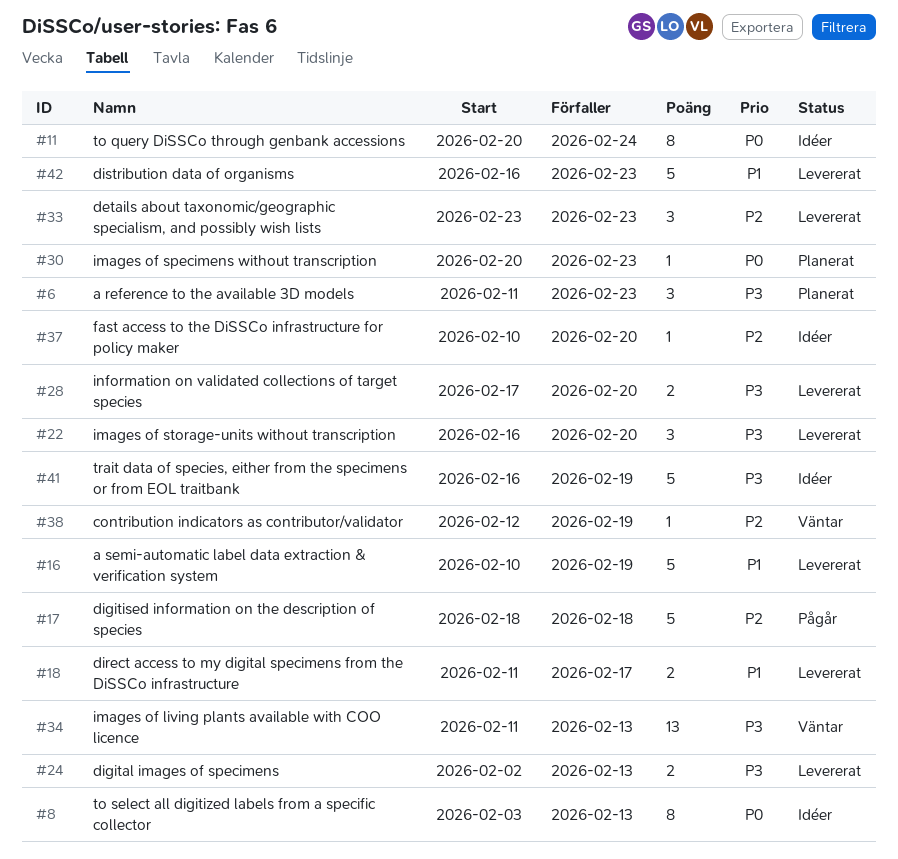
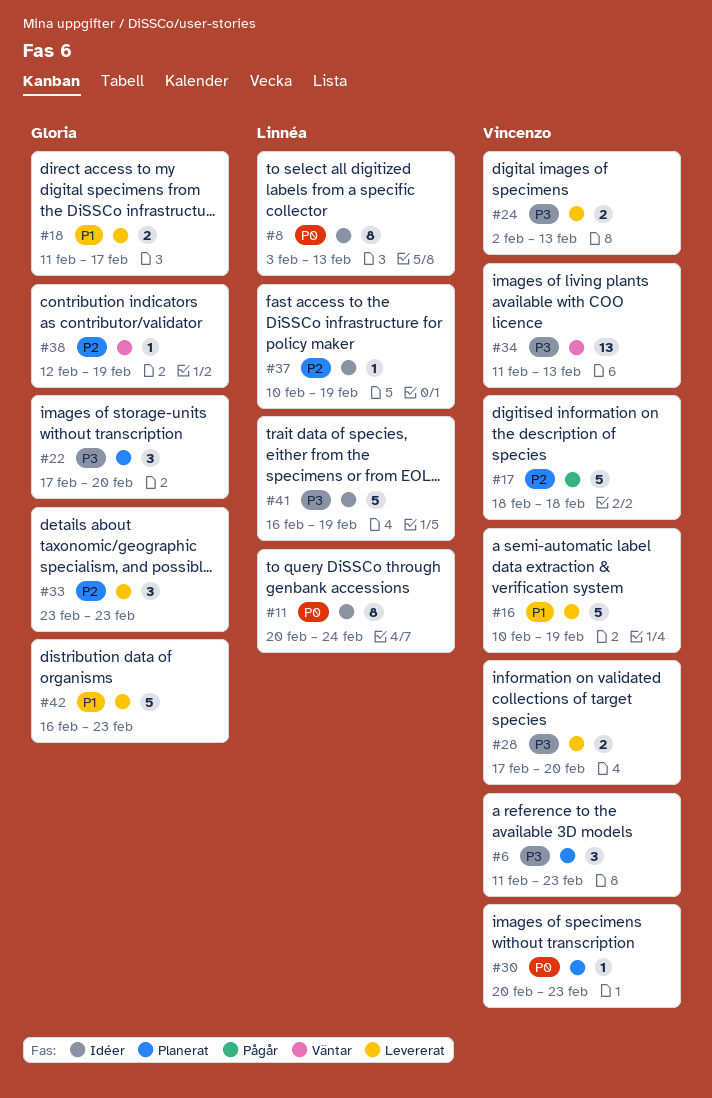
#22, status: Levererat -> Planerat
#22, start: Feb 16 -> Feb 17
#37, due: Feb 20 -> Feb 19

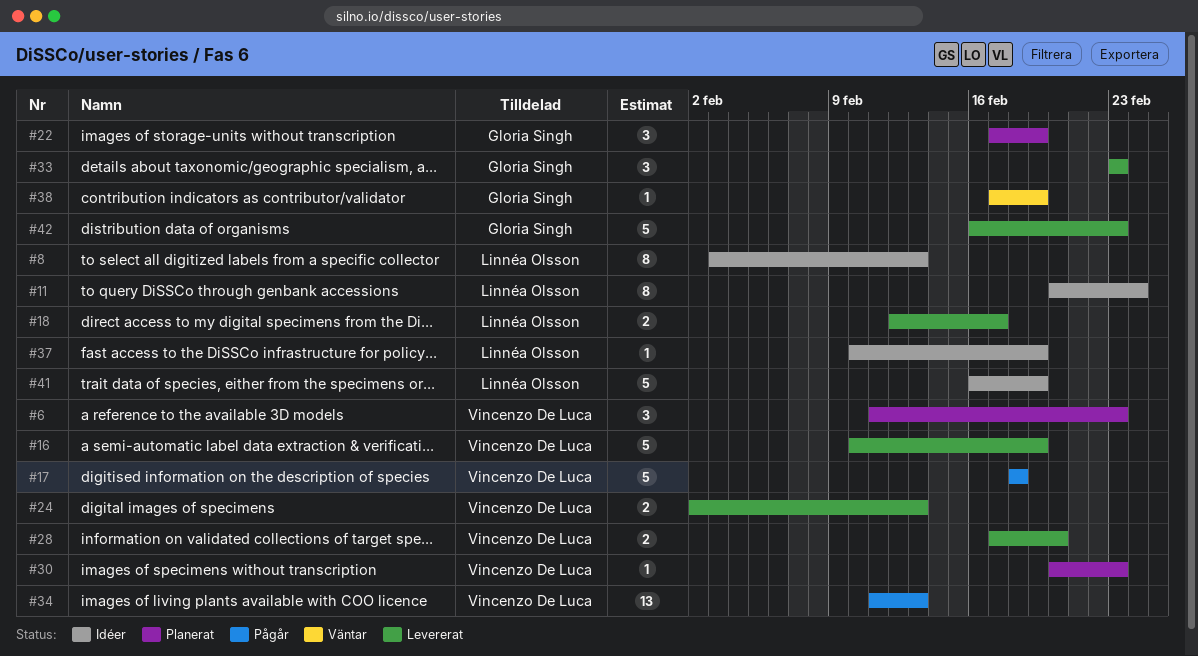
#18, owner: Gloria Singh -> Linnéa Olsson
#18, start: Feb 11 -> Feb 12
#22, due: Feb 20 -> Feb 19
#34, status: Väntar -> Pågår
#38, start: Feb 12 -> Feb 17

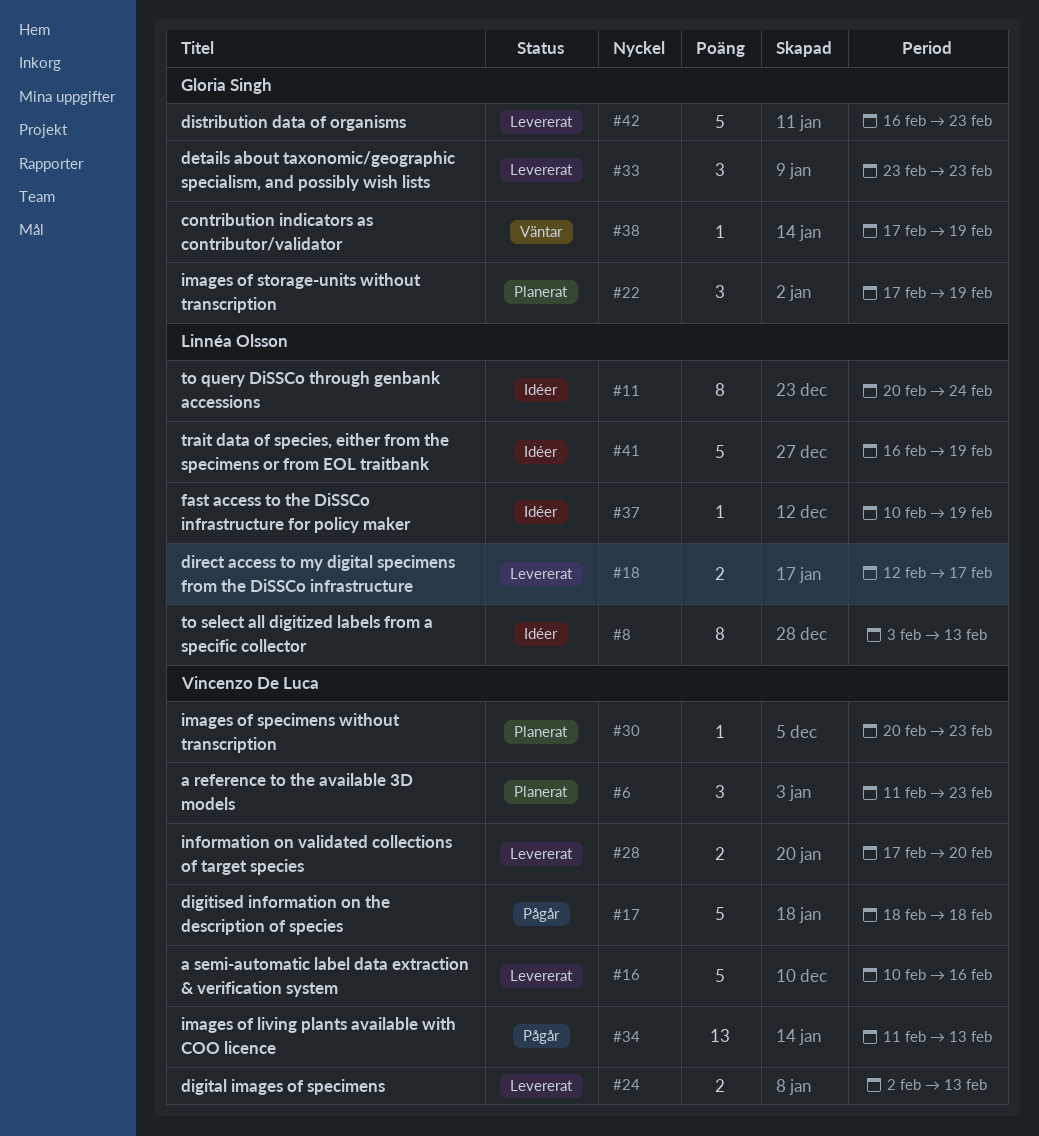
#16, due: Feb 19 -> Feb 16

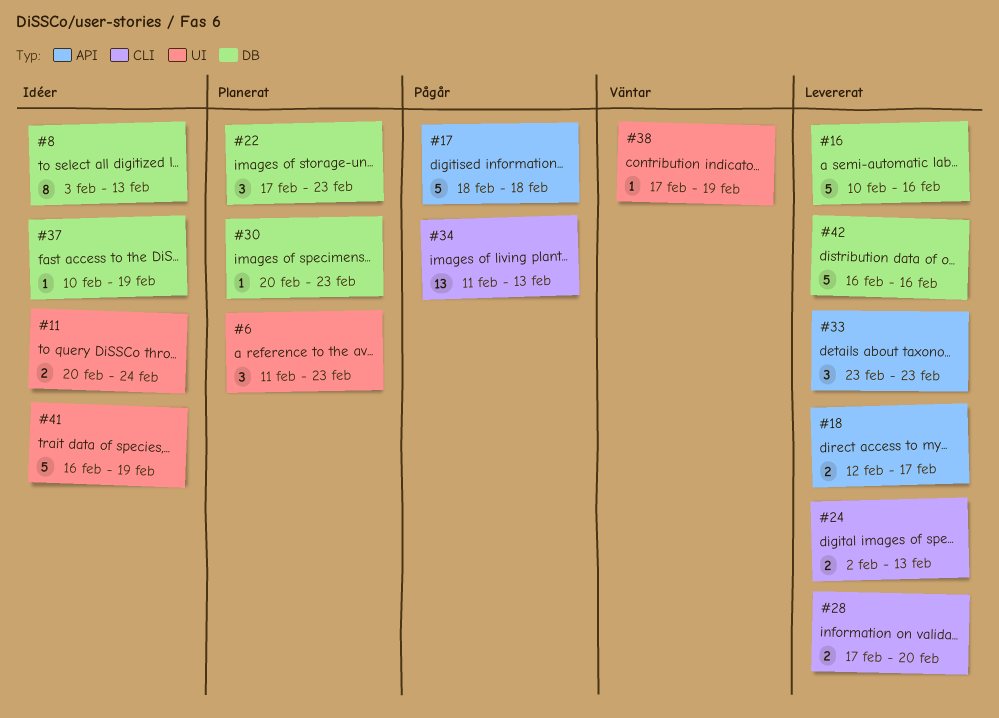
#11, estimate: 8 -> 2
#22, due: Feb 19 -> Feb 23
#42, due: Feb 23 -> Feb 16

